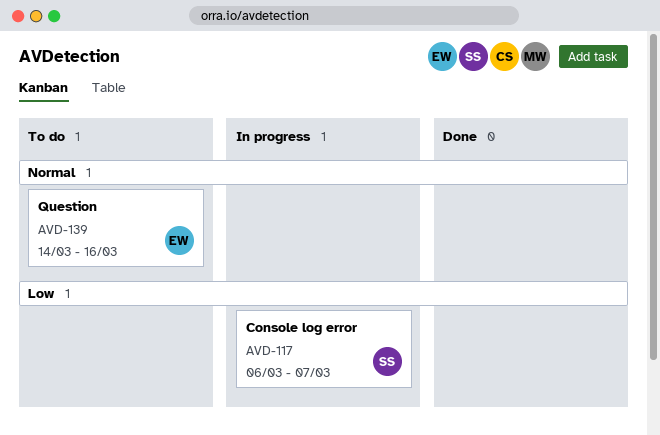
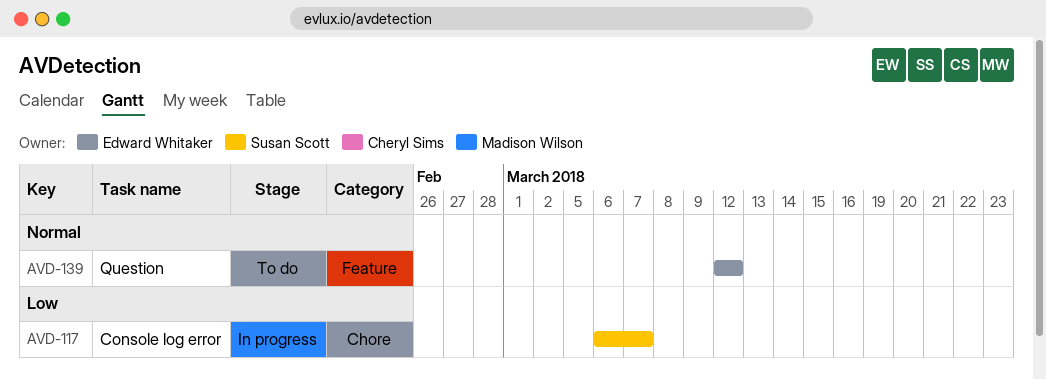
AVD-139, start: Mar 14 -> Mar 12
AVD-139, due: Mar 16 -> Mar 12

